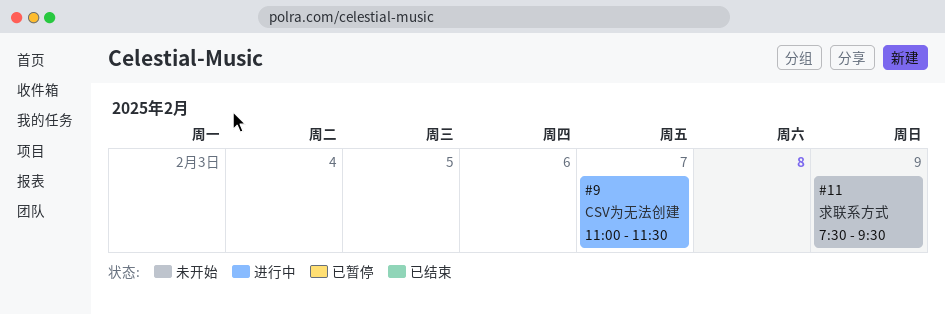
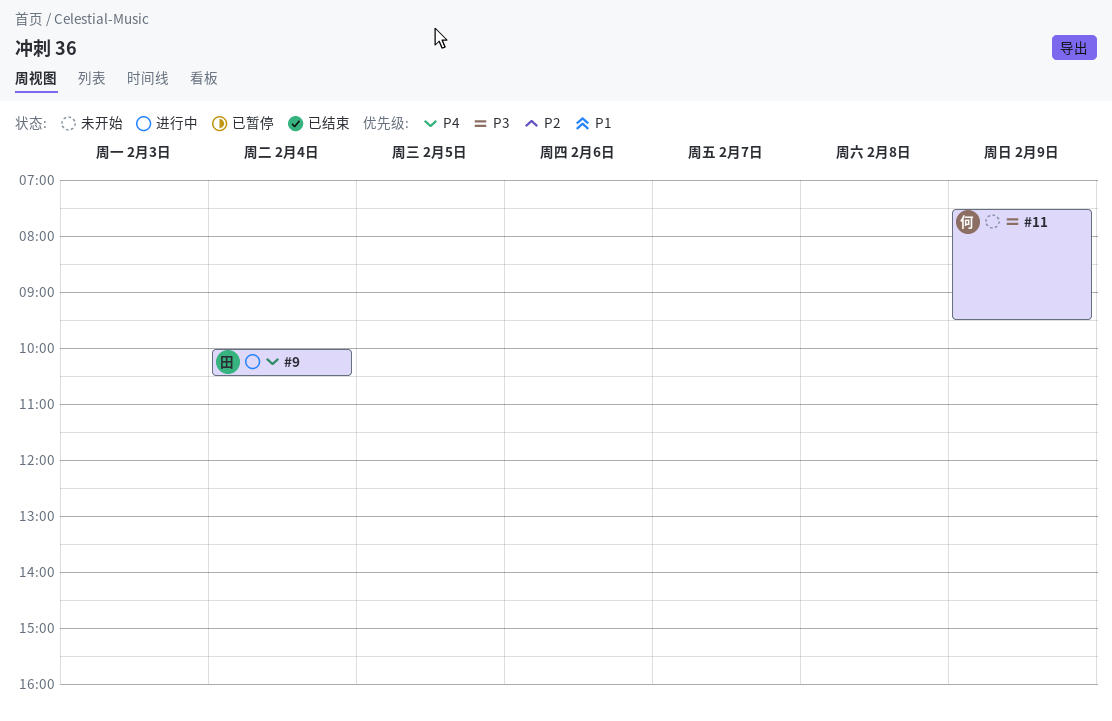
#9, day: Feb 7 -> Feb 4
#9, begins: 11:00 -> 10:00
#9, ends: 11:30 -> 10:30

